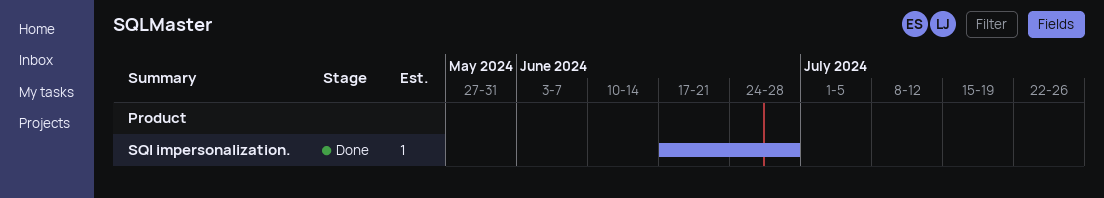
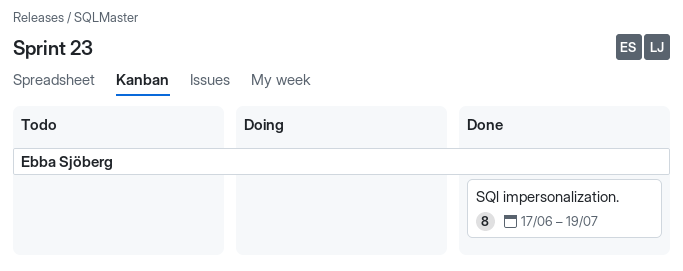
SQl impersonalization., estimate: 1 -> 8
SQl impersonalization., due: Jun 28 -> Jul 19

